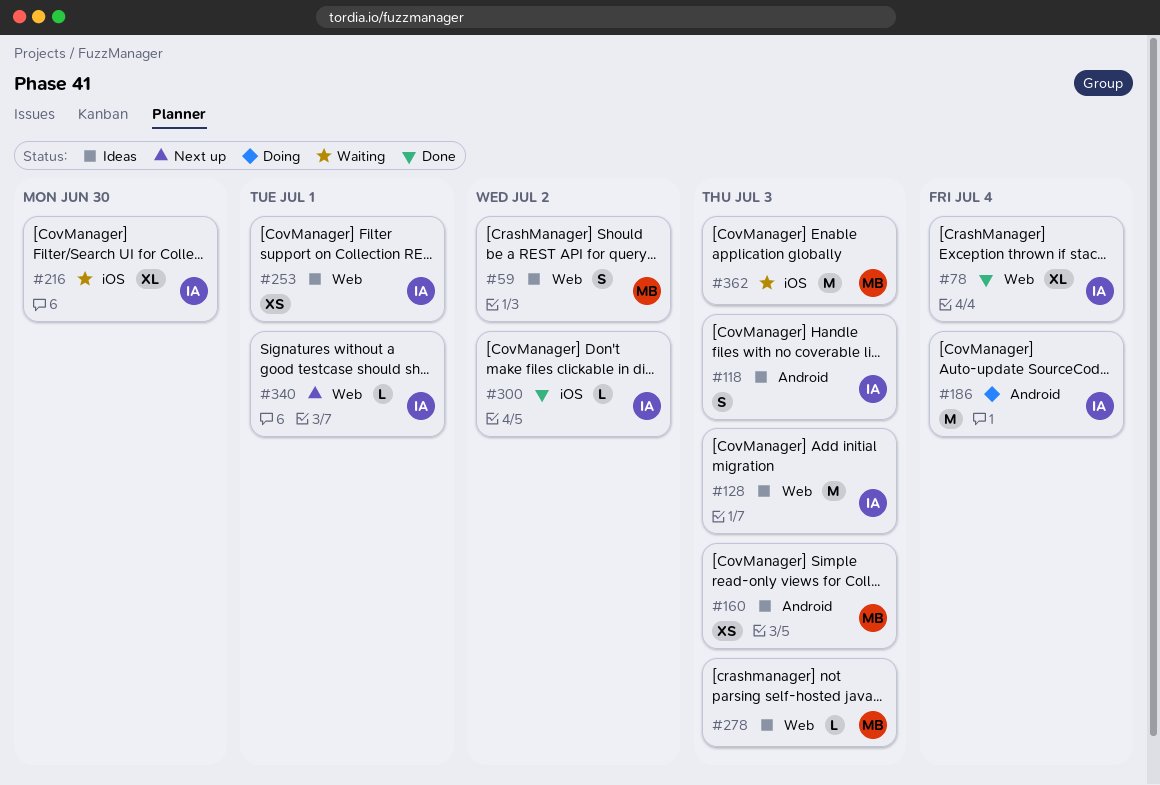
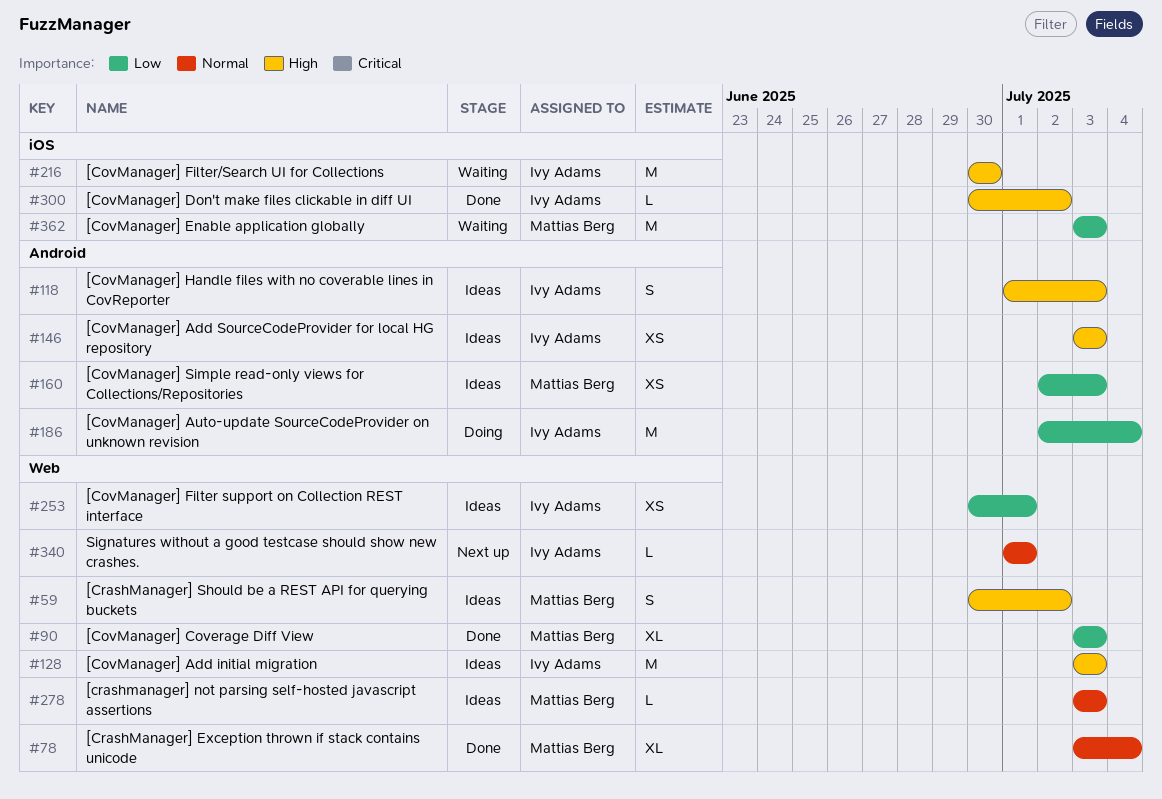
#78, owner: Ivy Adams -> Mattias Berg
#90: none -> present
#146: none -> present
#216, estimate: XL -> M

